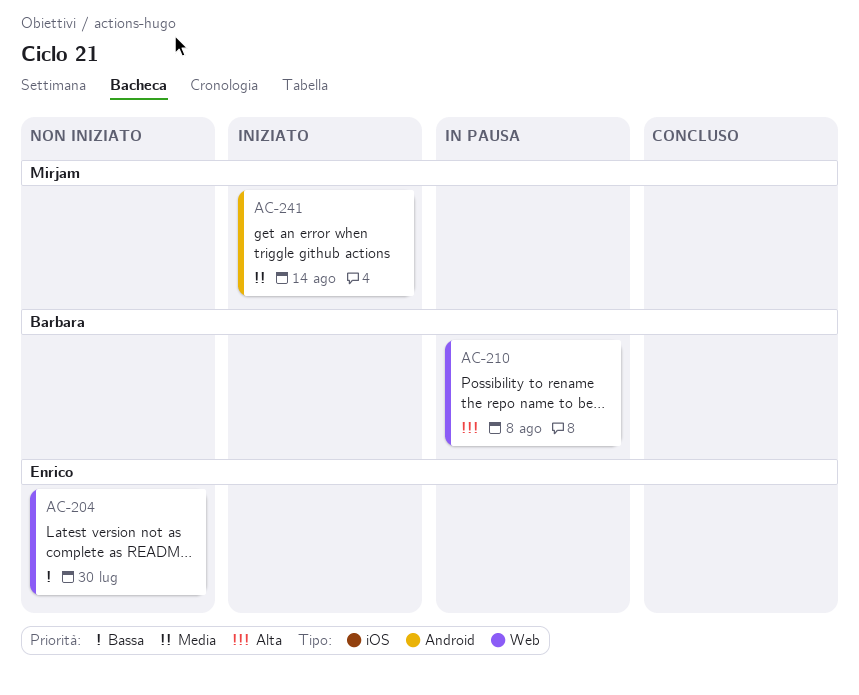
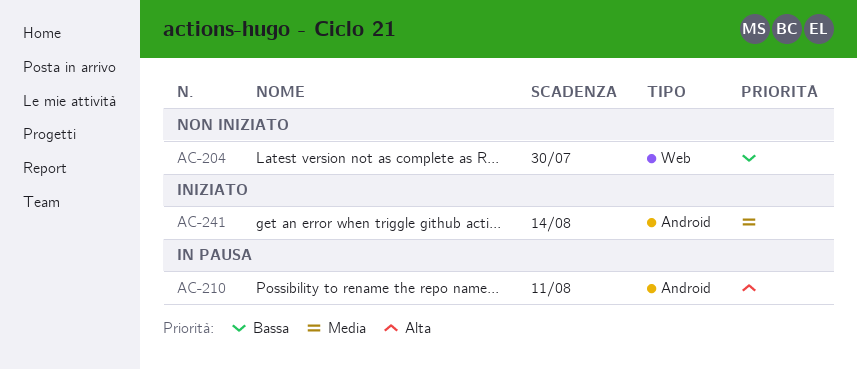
AC-210, label: Web -> Android
AC-210, due: Aug 8 -> Aug 11

